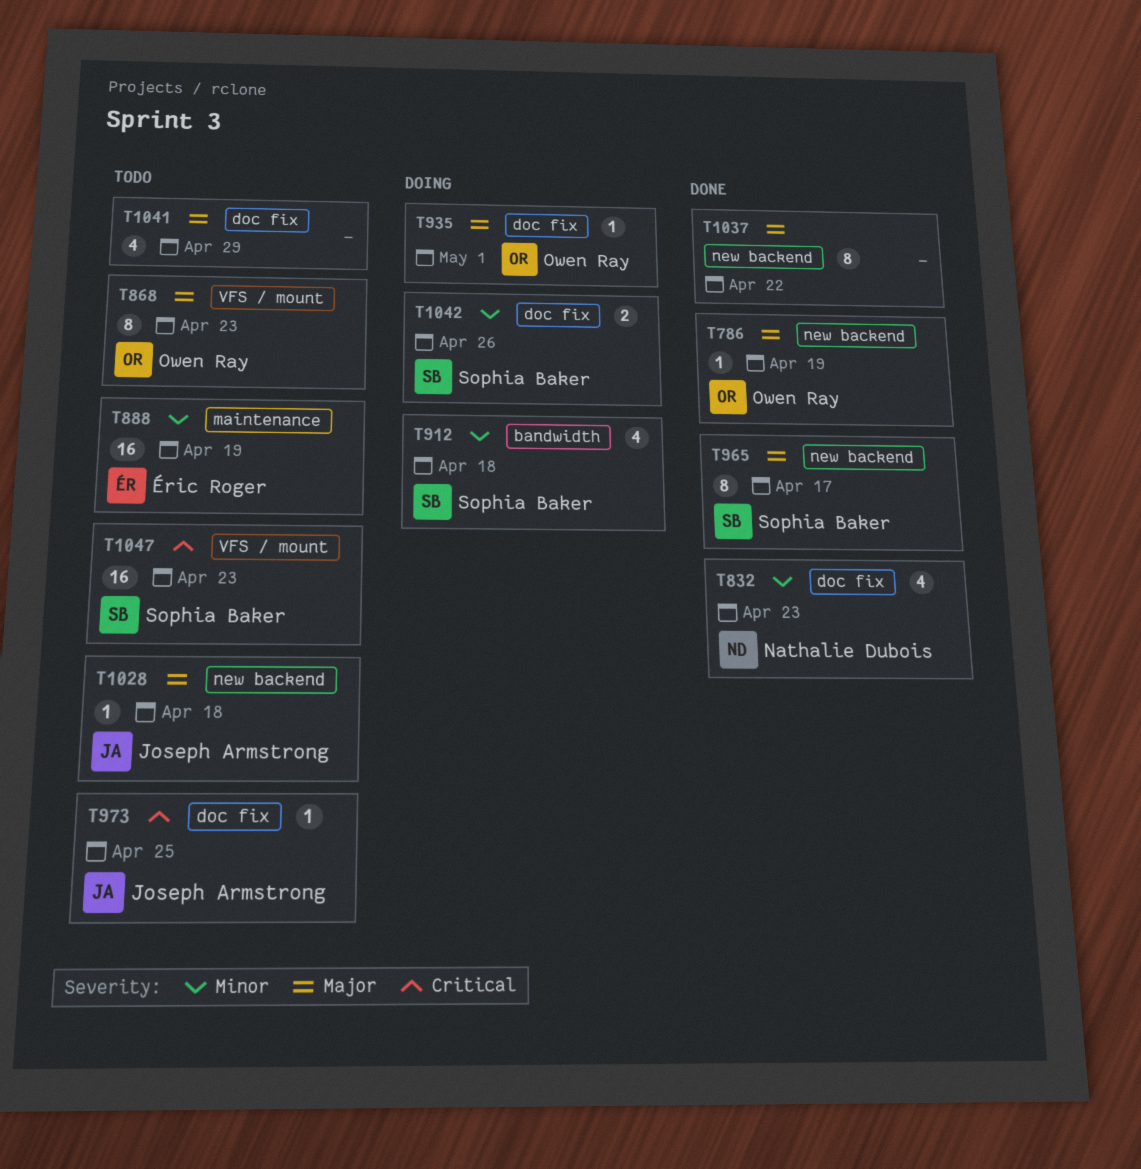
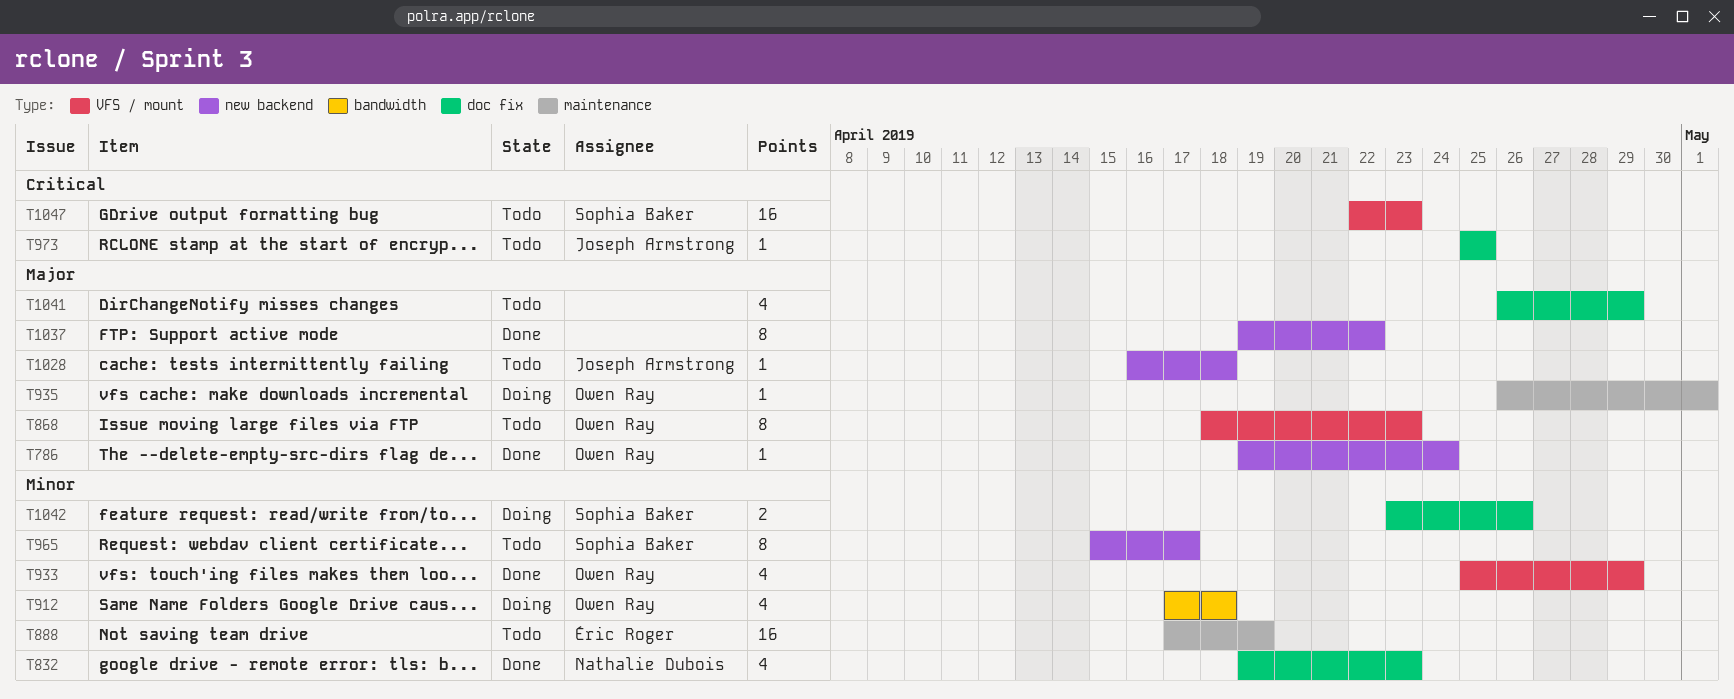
T786, due: Apr 19 -> Apr 24
T912, owner: Sophia Baker -> Owen Ray
T933: none -> present
T935, label: doc fix -> maintenance
T965, status: Done -> Todo
T965, priority: Major -> Minor

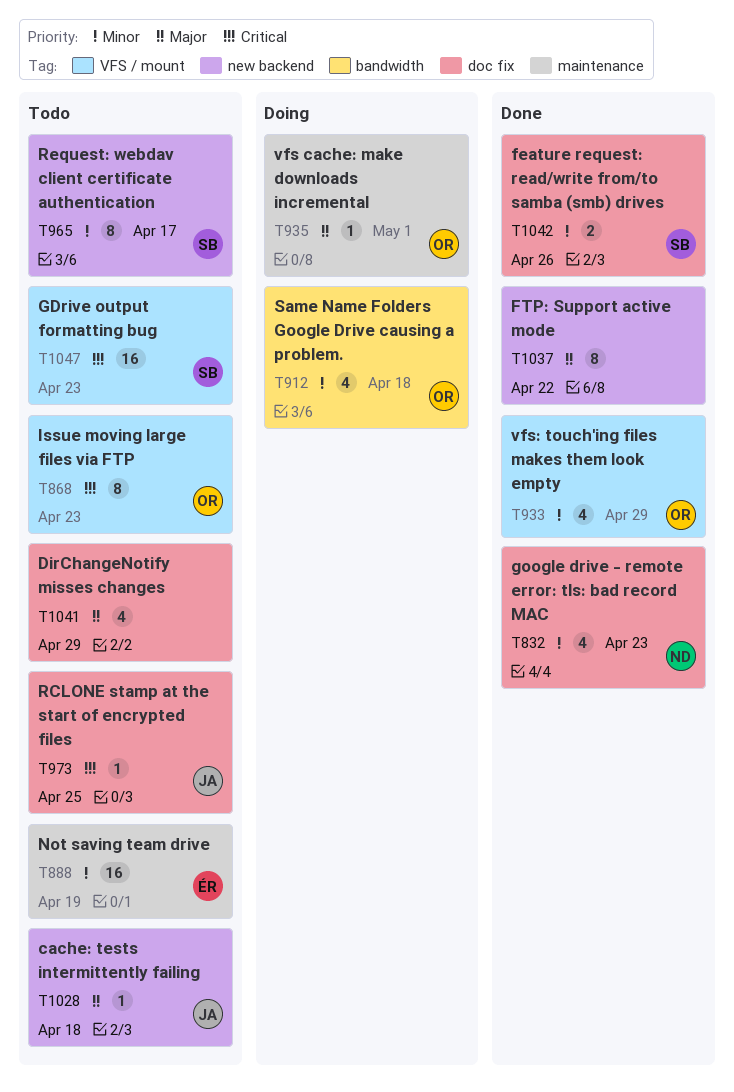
T786: present -> none
T868, priority: Major -> Critical
T1042, status: Doing -> Done

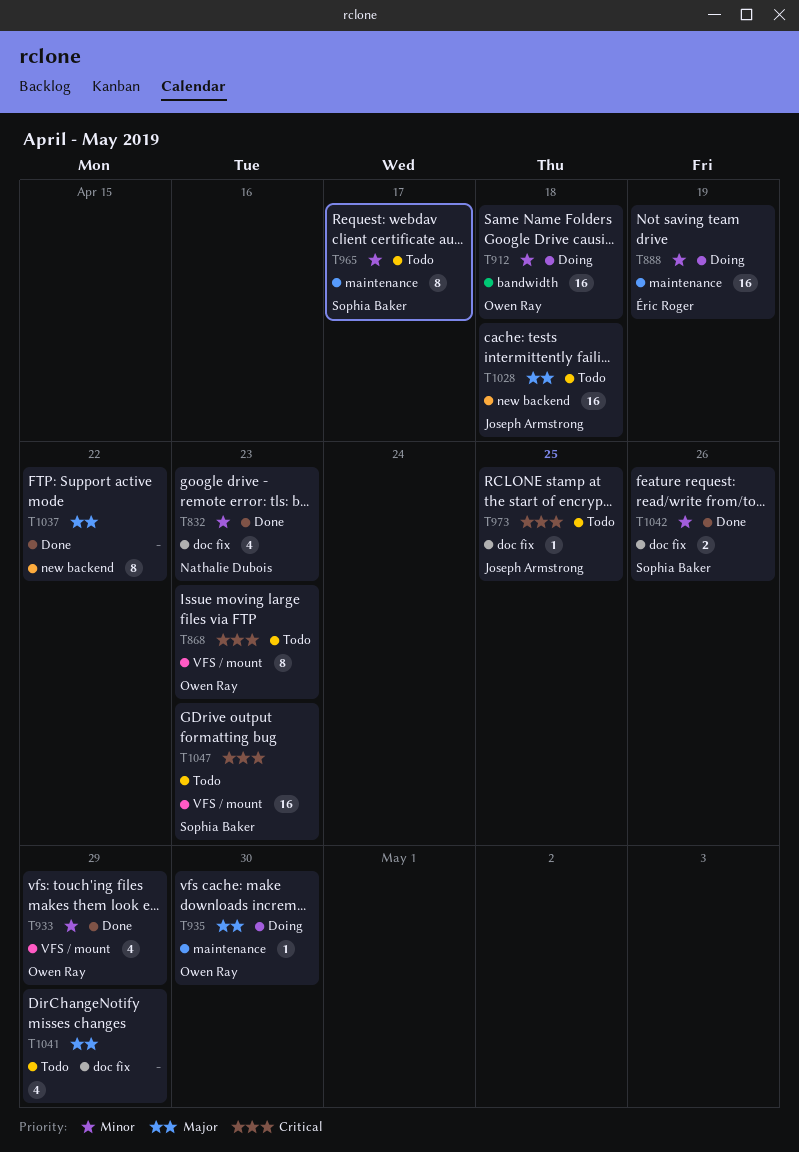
T888, status: Todo -> Doing
T912, estimate: 4 -> 16
T935, due: May 1 -> Apr 30
T965, label: new backend -> maintenance
T1028, estimate: 1 -> 16

